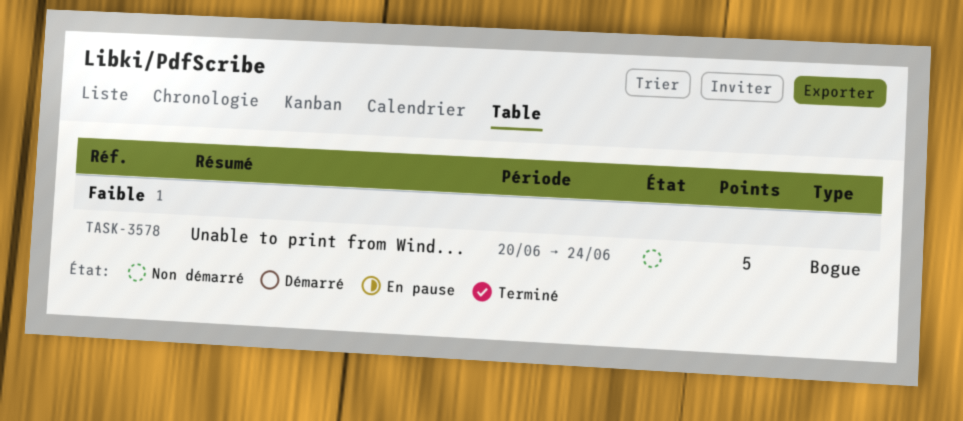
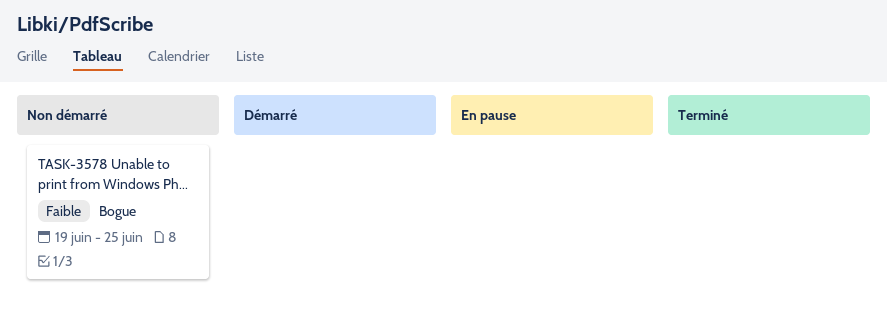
TASK-3578, start: Jun 20 -> Jun 19
TASK-3578, due: Jun 24 -> Jun 25

